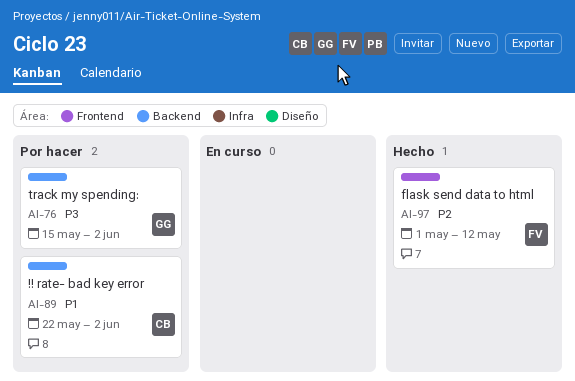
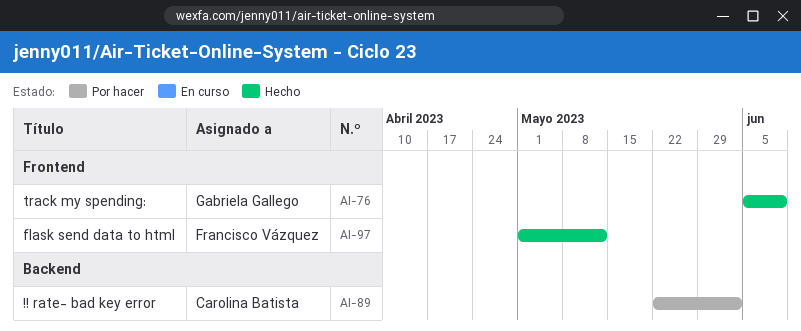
AI-76, status: Por hacer -> Hecho
AI-76, label: Backend -> Frontend
AI-76, start: May 15 -> Jun 5
AI-76, due: Jun 2 -> Jun 9

